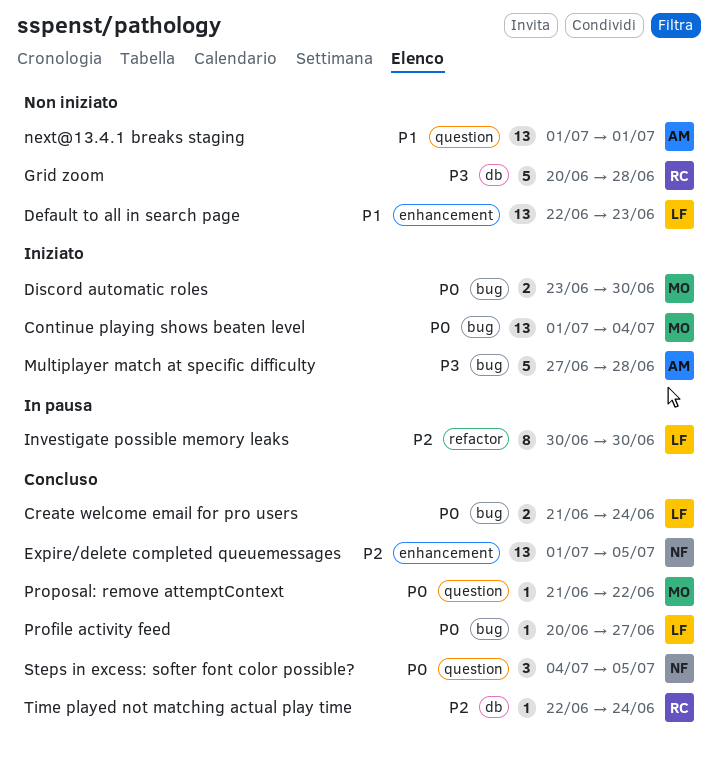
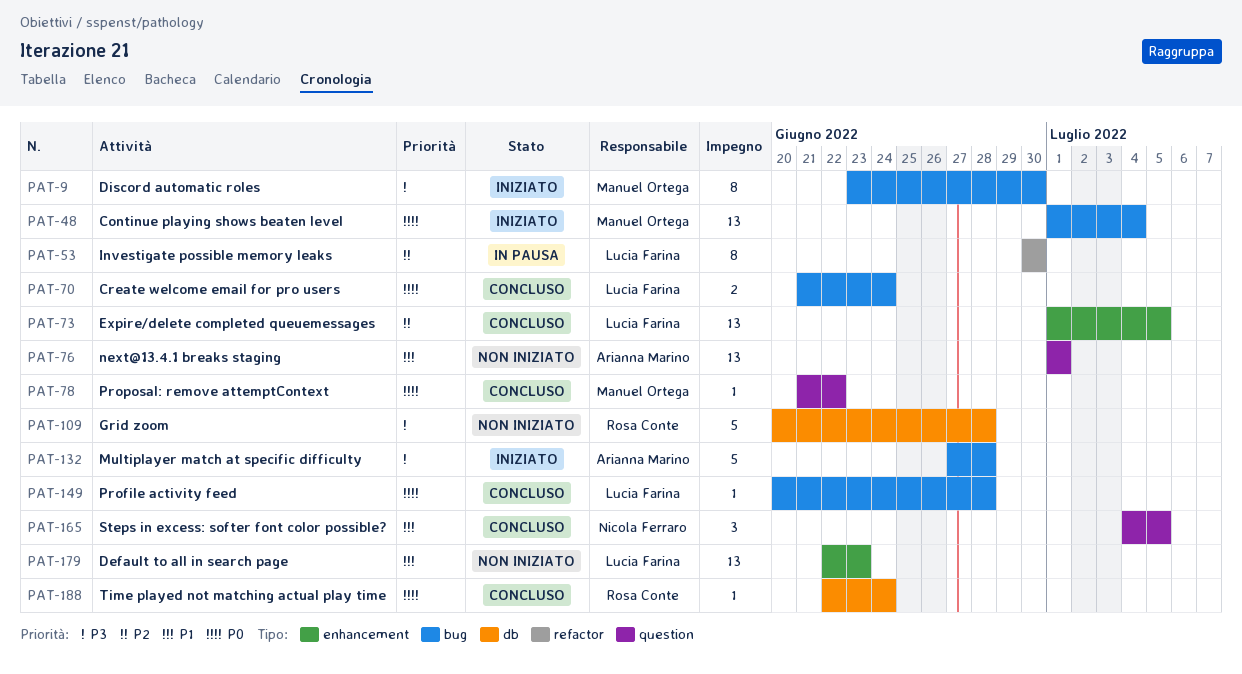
Discord automatic roles, priority: P0 -> P3
Discord automatic roles, estimate: 2 -> 8
Expire/delete completed queuemessages, owner: Nicola Ferraro -> Lucia Farina
Profile activity feed, due: Jun 27 -> Jun 28
Steps in excess: softer font color possible?, priority: P0 -> P1
Time played not matching actual play time, priority: P2 -> P0

